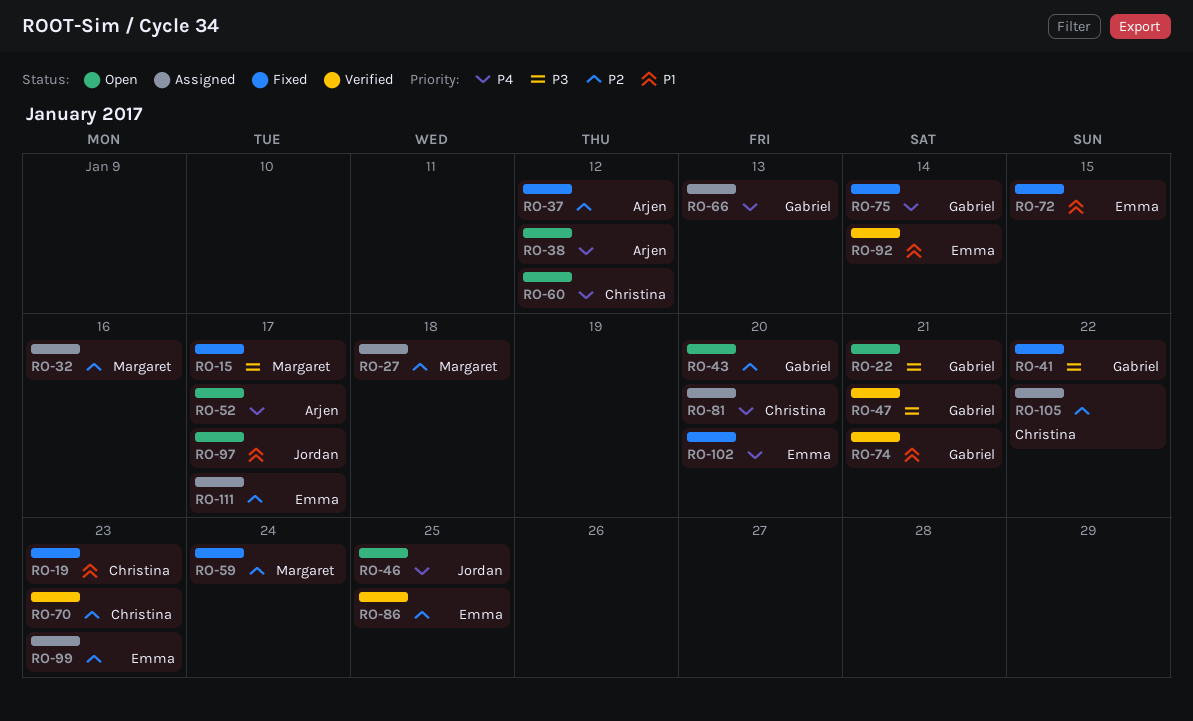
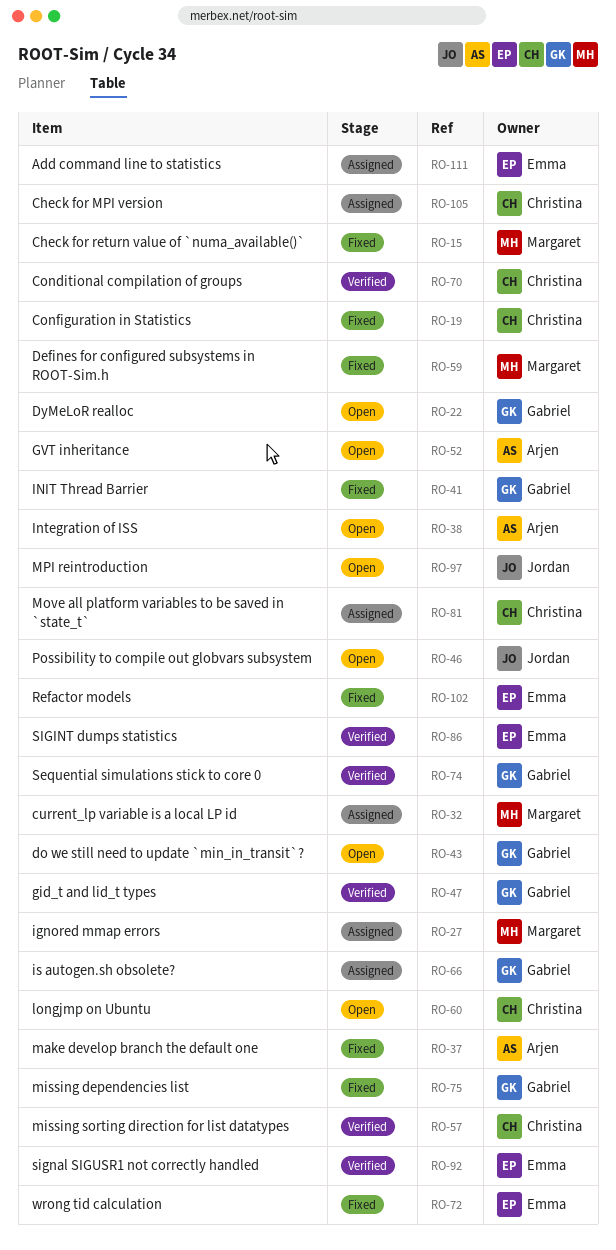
RO-57: none -> present
RO-99: present -> none

